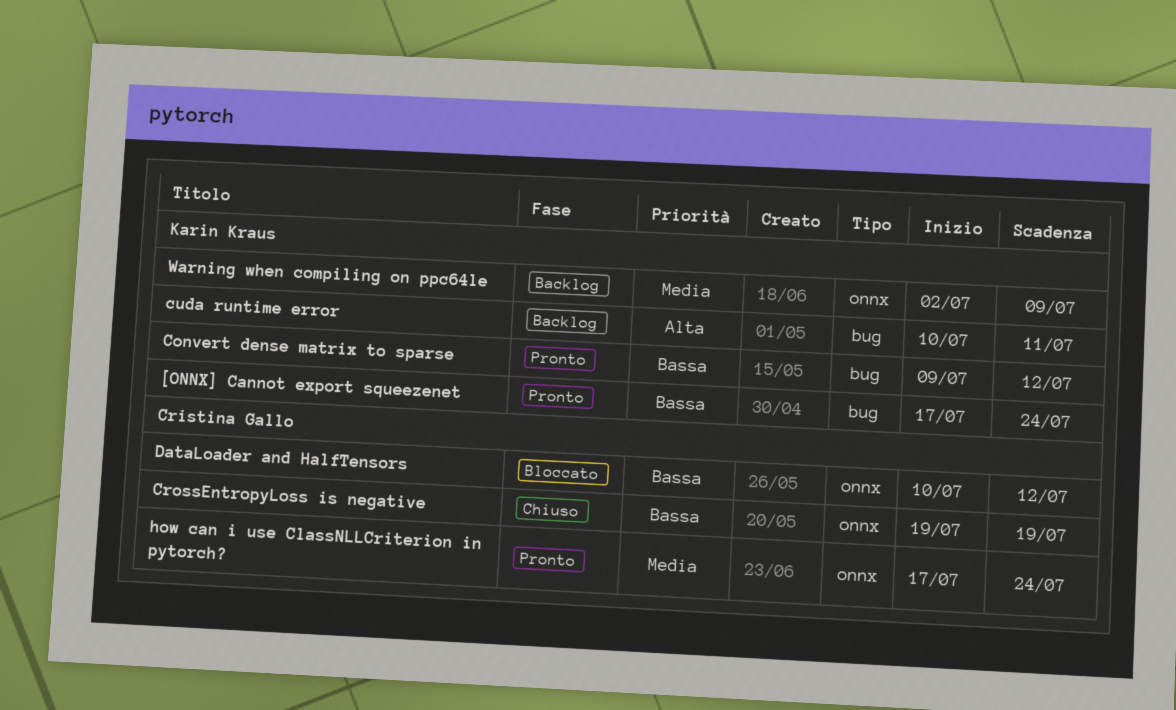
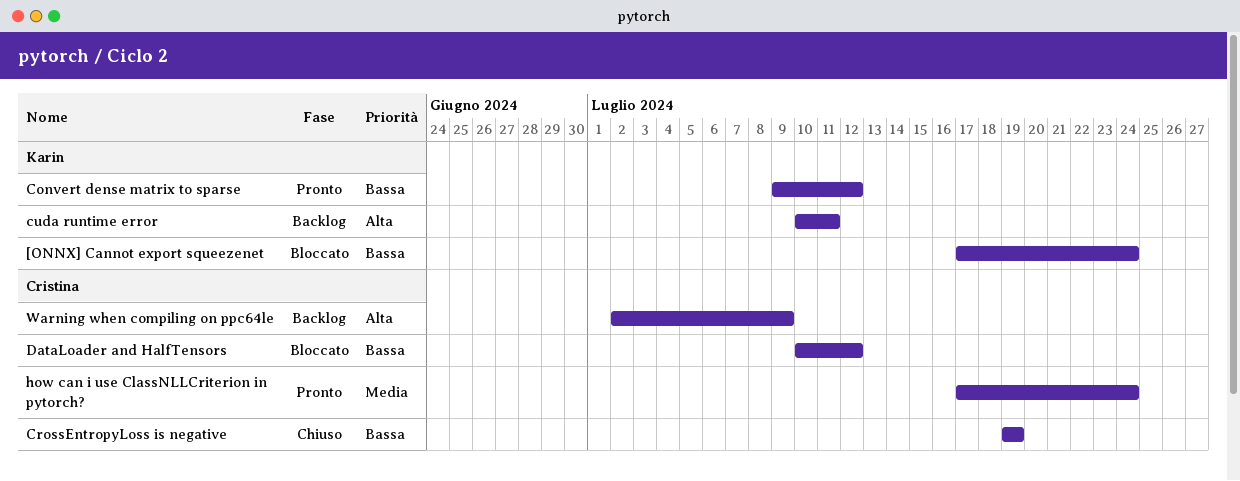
[ONNX] Cannot export squeezenet, status: Pronto -> Bloccato
Warning when compiling on ppc64le, owner: Karin Kraus -> Cristina Gallo
Warning when compiling on ppc64le, priority: Media -> Alta

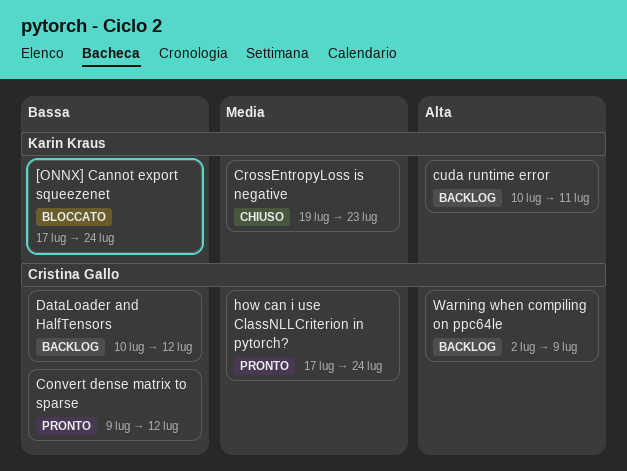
Convert dense matrix to sparse, owner: Karin Kraus -> Cristina Gallo
CrossEntropyLoss is negative, owner: Cristina Gallo -> Karin Kraus
CrossEntropyLoss is negative, priority: Bassa -> Media
CrossEntropyLoss is negative, due: Jul 19 -> Jul 23
DataLoader and HalfTensors, status: Bloccato -> Backlog

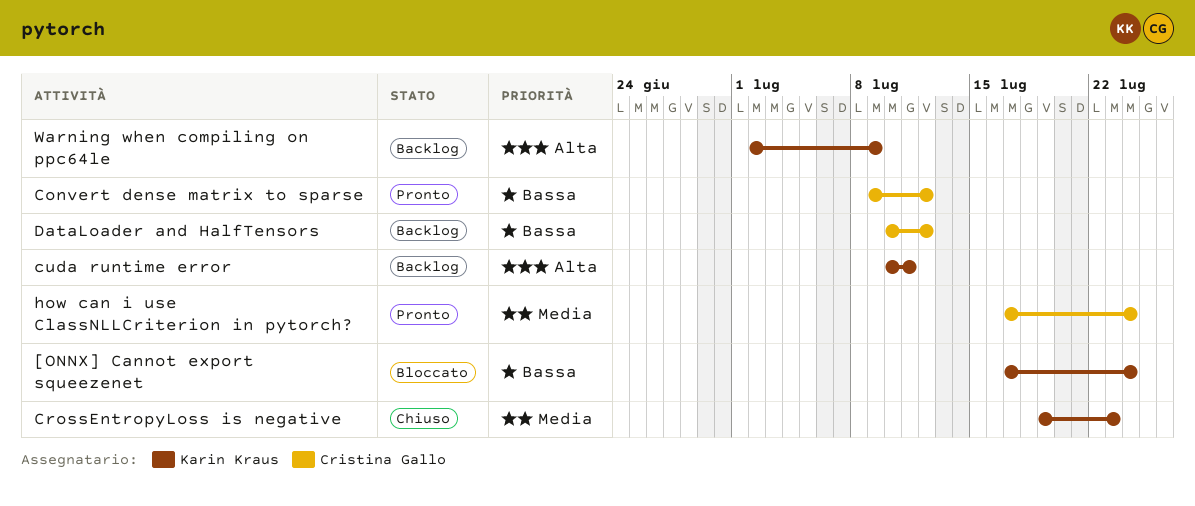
Warning when compiling on ppc64le, owner: Cristina Gallo -> Karin Kraus

